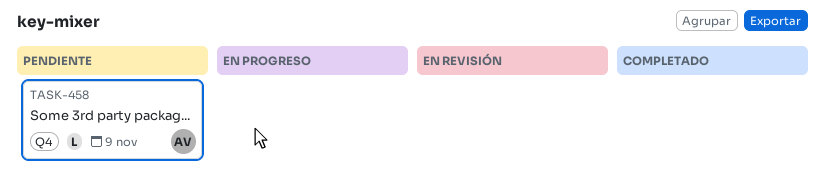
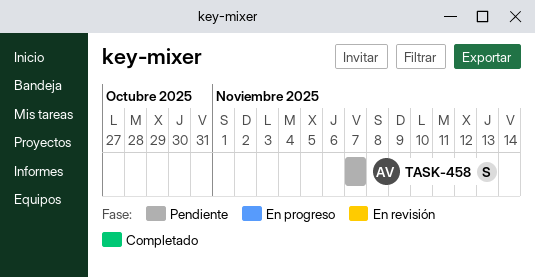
TASK-458, estimate: L -> S
TASK-458, due: Nov 9 -> Nov 7

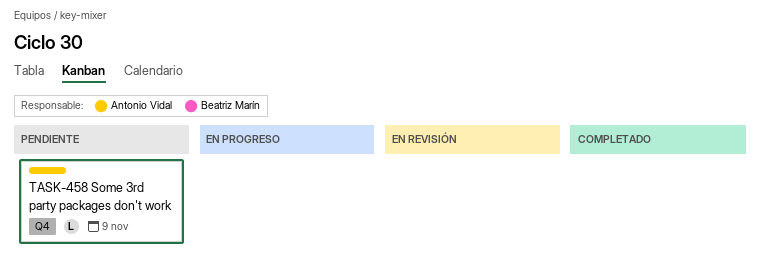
TASK-458, estimate: S -> L
TASK-458, due: Nov 7 -> Nov 9

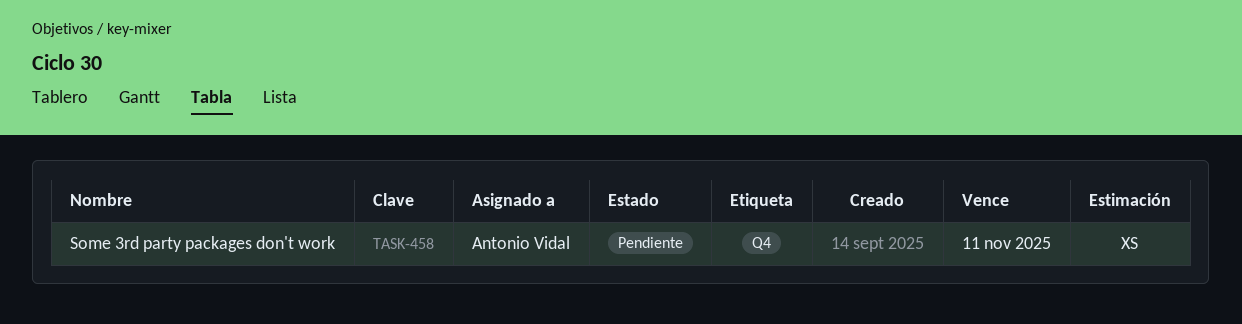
TASK-458, estimate: L -> XS
TASK-458, due: Nov 9 -> Nov 11

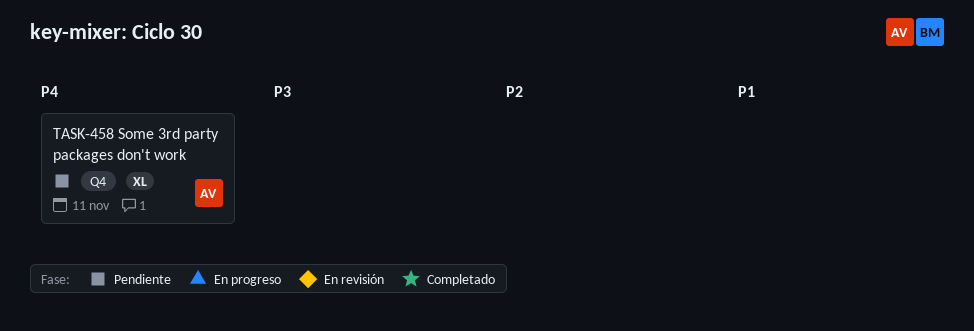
TASK-458, estimate: XS -> XL

